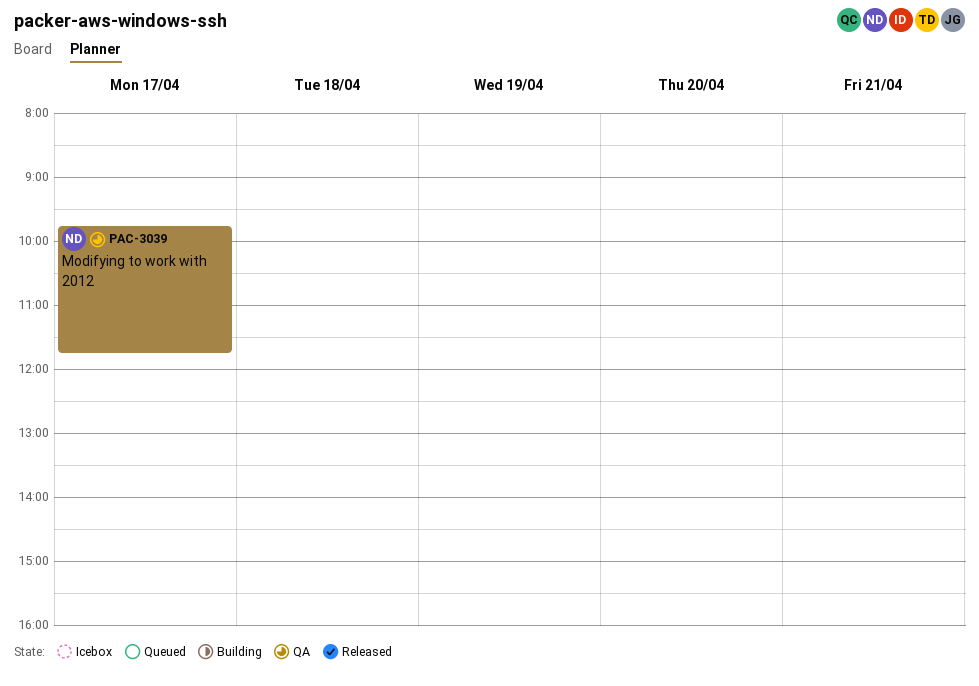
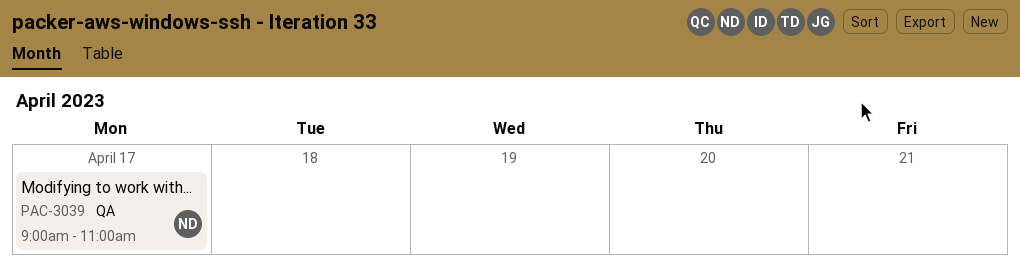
PAC-3039, begins: 09:45 -> 09:00
PAC-3039, ends: 11:45 -> 11:00

